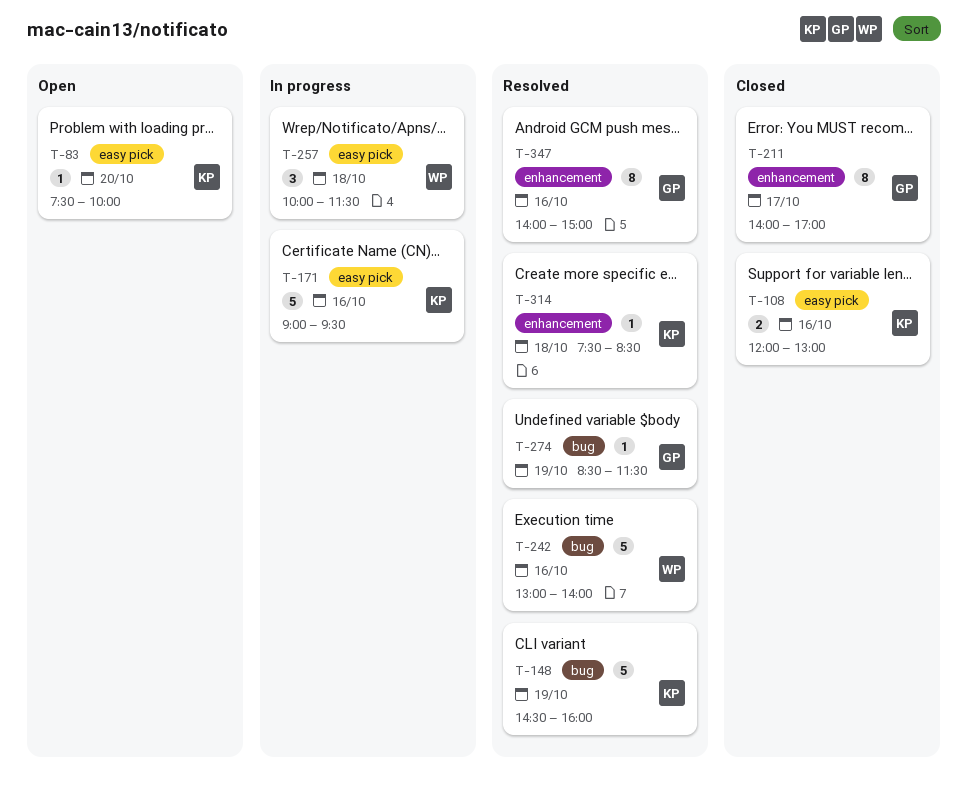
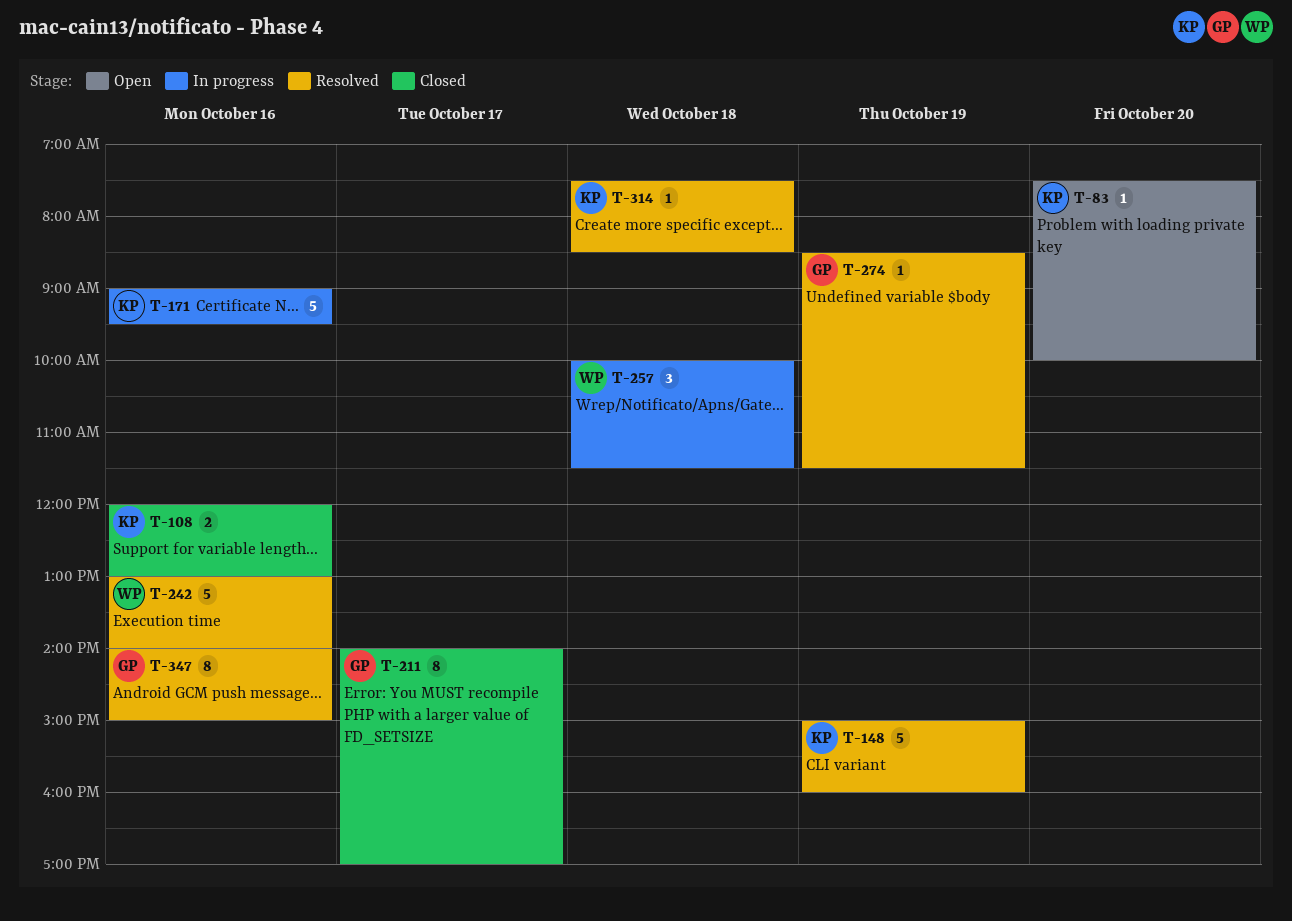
T-148, begins: 14:30 -> 15:00

